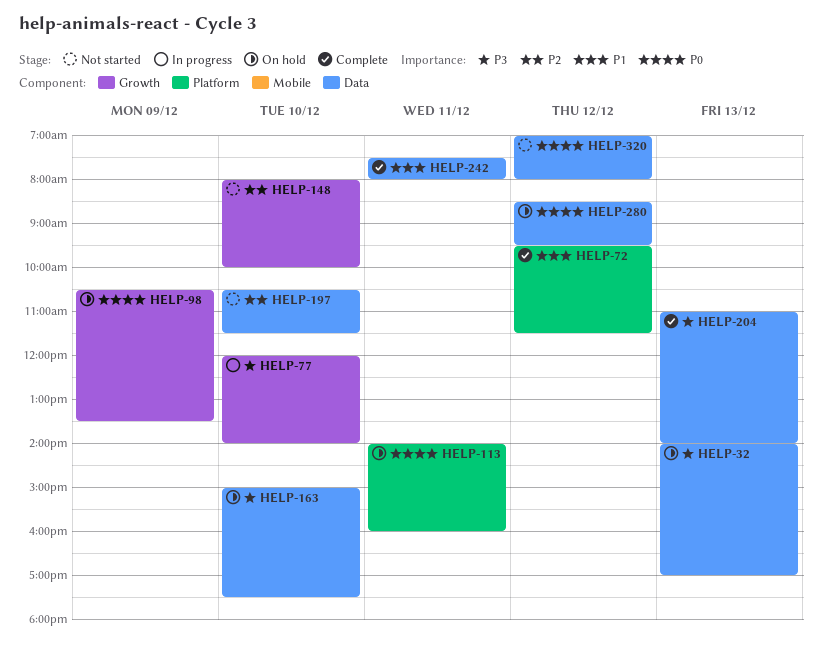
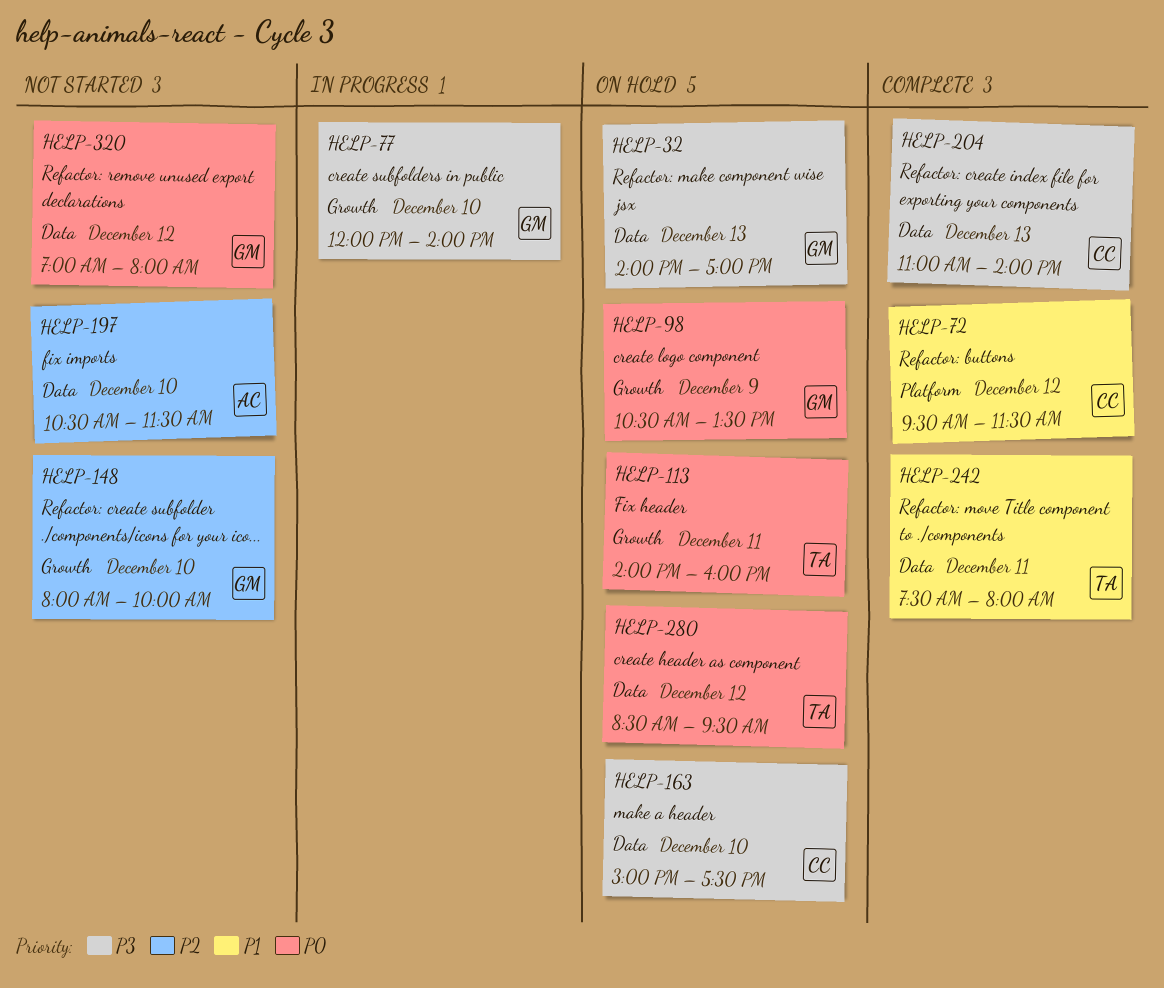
HELP-113, label: Platform -> Growth

